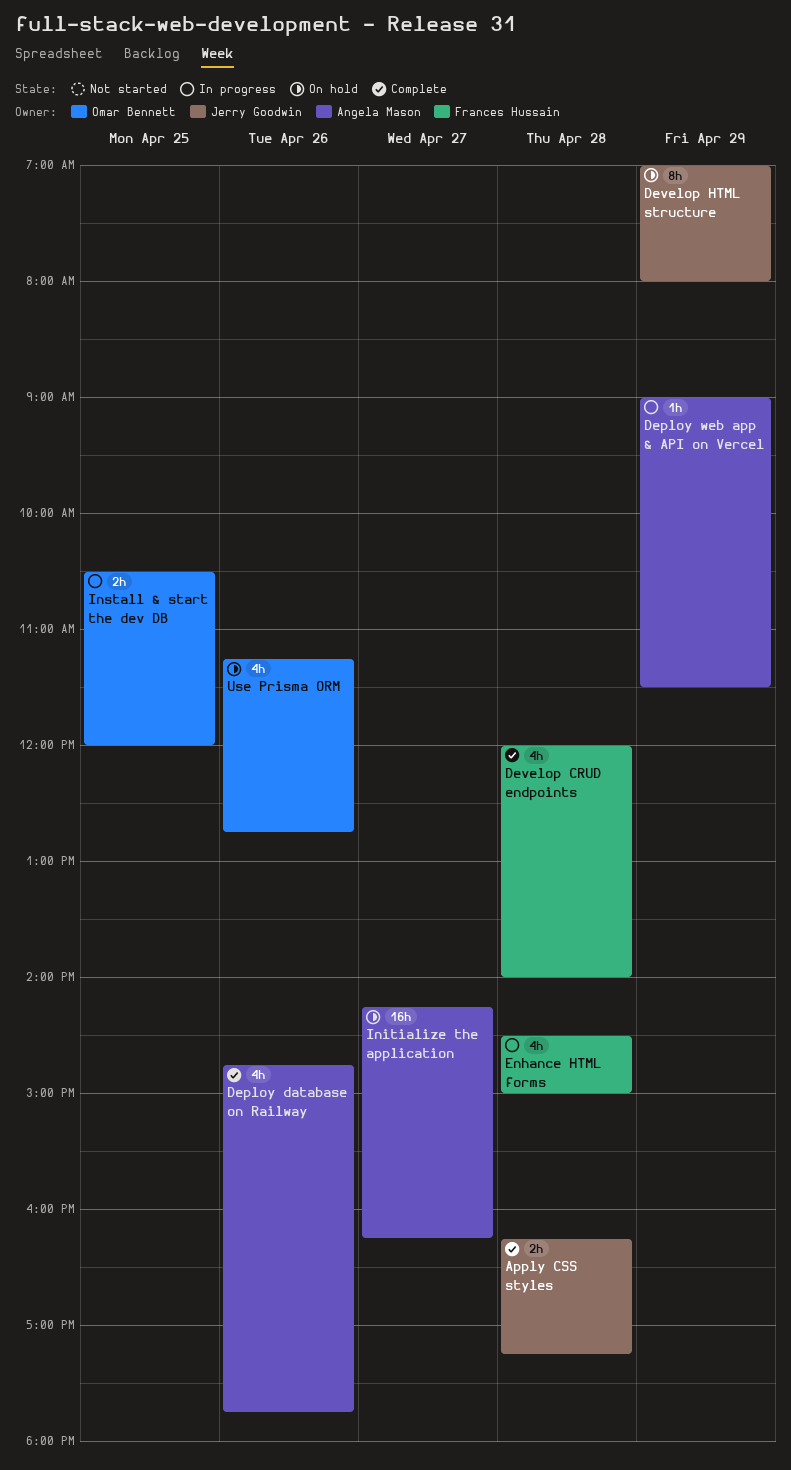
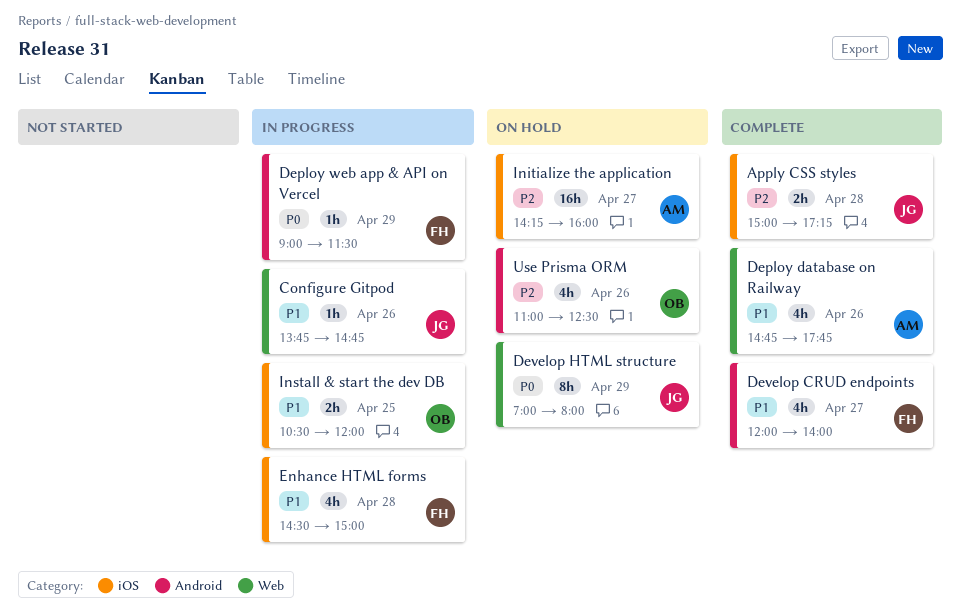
Apply CSS styles, begins: 16:15 -> 15:00
Configure Gitpod: none -> present
Deploy web app & API on Vercel, owner: Angela Mason -> Frances Hussain
Develop CRUD endpoints, day: Apr 28 -> Apr 27
Initialize the application, ends: 16:15 -> 16:00
Use Prisma ORM, begins: 11:15 -> 11:00
Use Prisma ORM, ends: 12:45 -> 12:30

